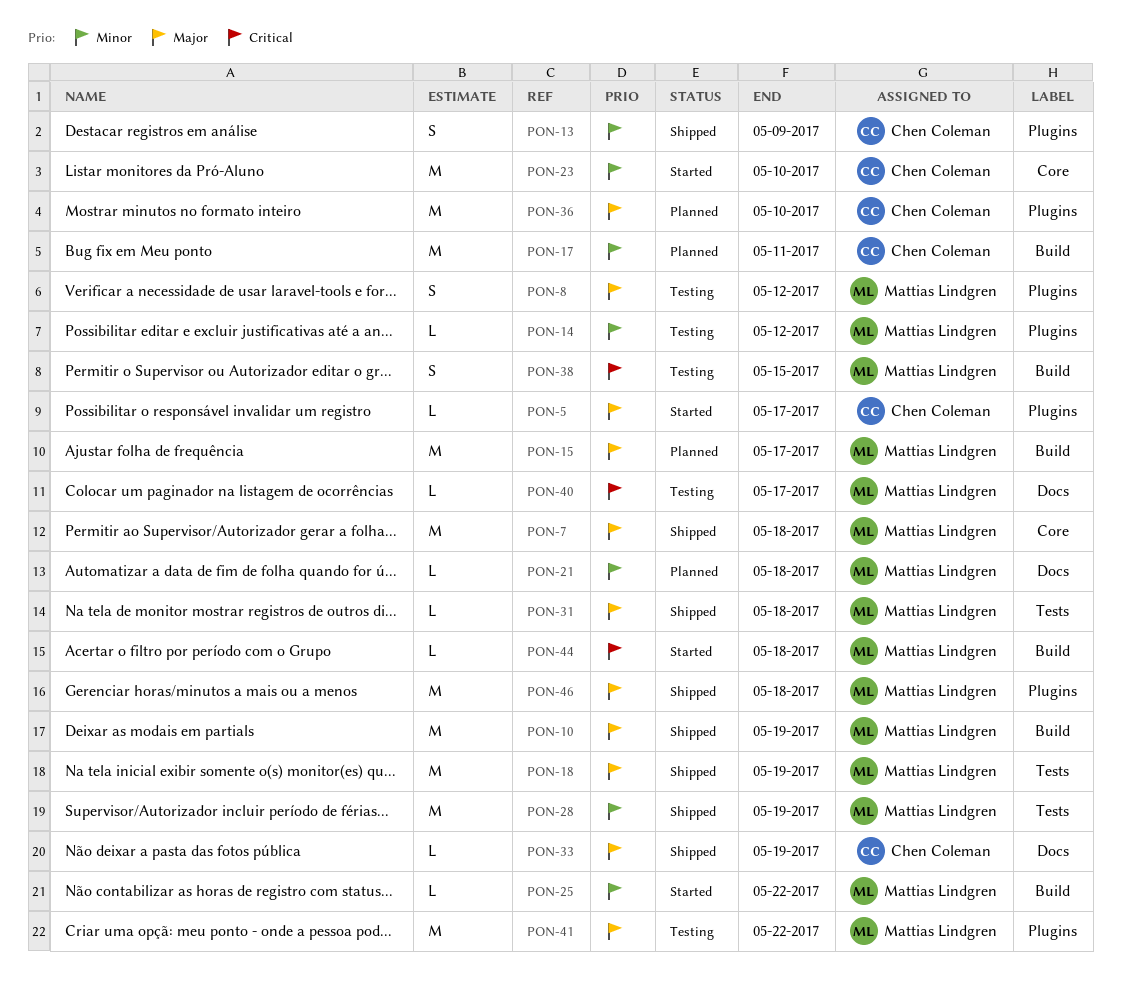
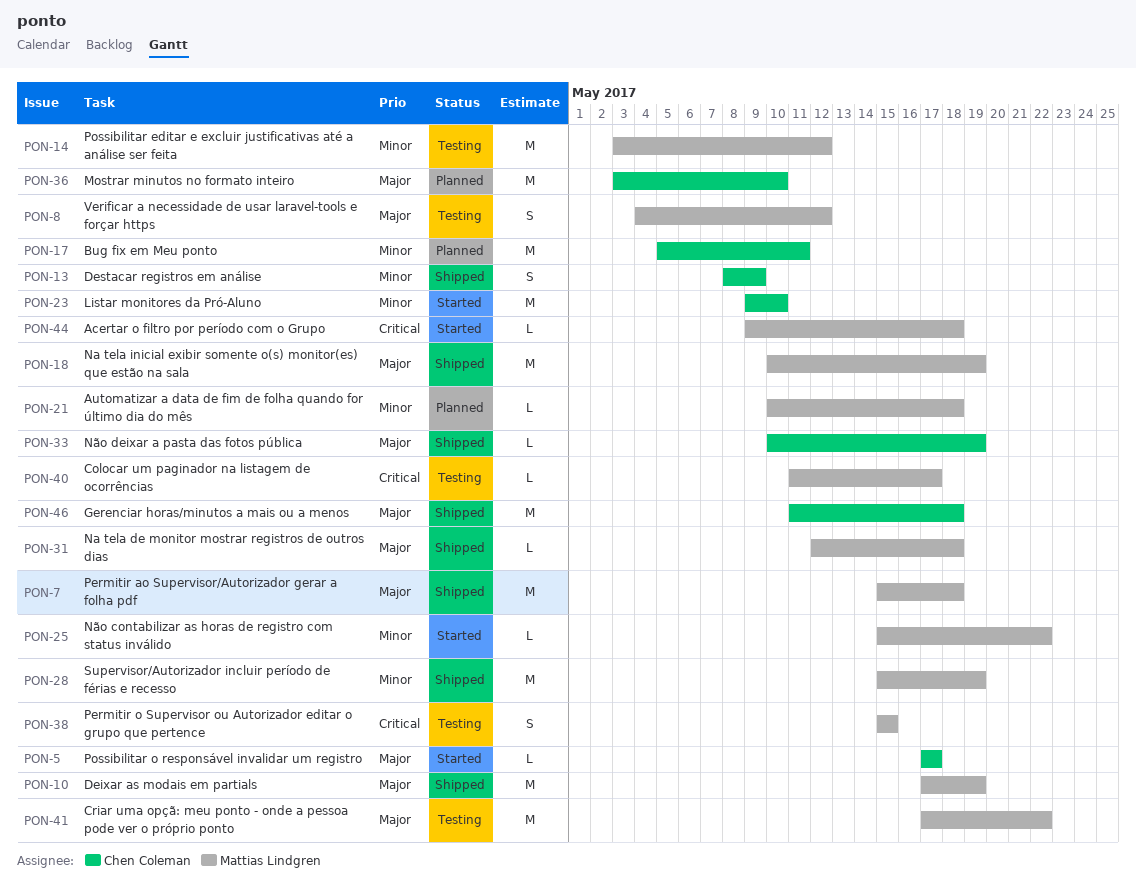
PON-14, estimate: L -> M
PON-15: present -> none
PON-46, owner: Mattias Lindgren -> Chen Coleman

